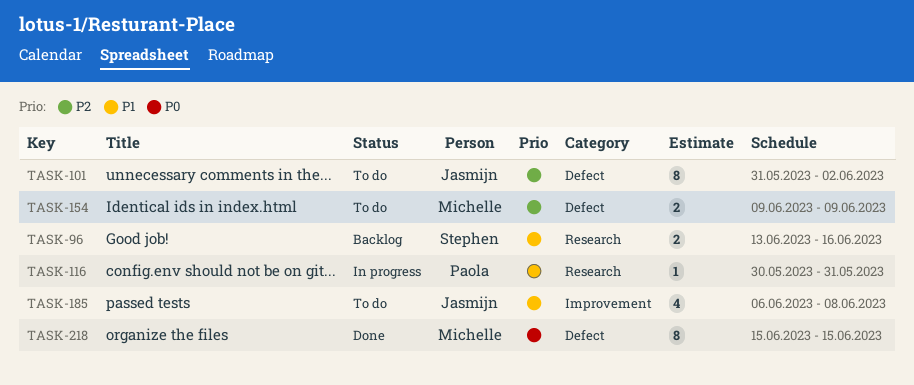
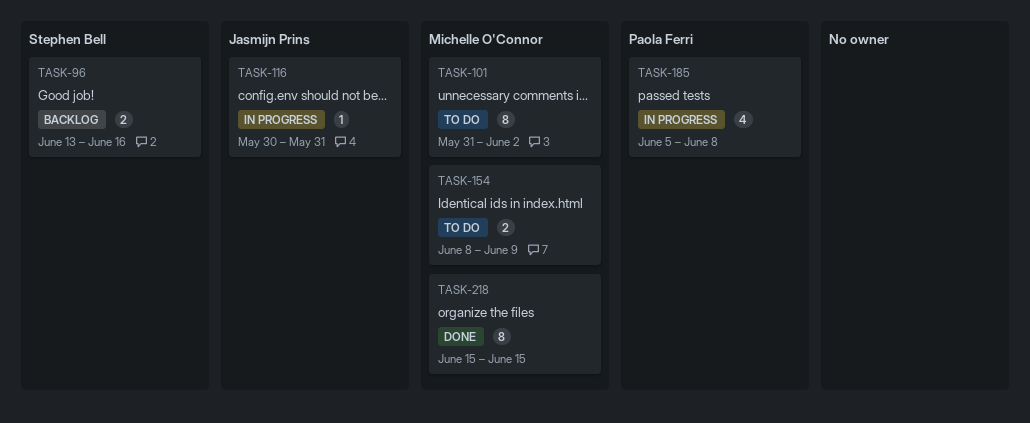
TASK-101, owner: Jasmijn Prins -> Michelle O'Connor
TASK-116, owner: Paola Ferri -> Jasmijn Prins
TASK-154, start: Jun 9 -> Jun 8
TASK-185, status: To do -> In progress
TASK-185, owner: Jasmijn Prins -> Paola Ferri
TASK-185, start: Jun 6 -> Jun 5

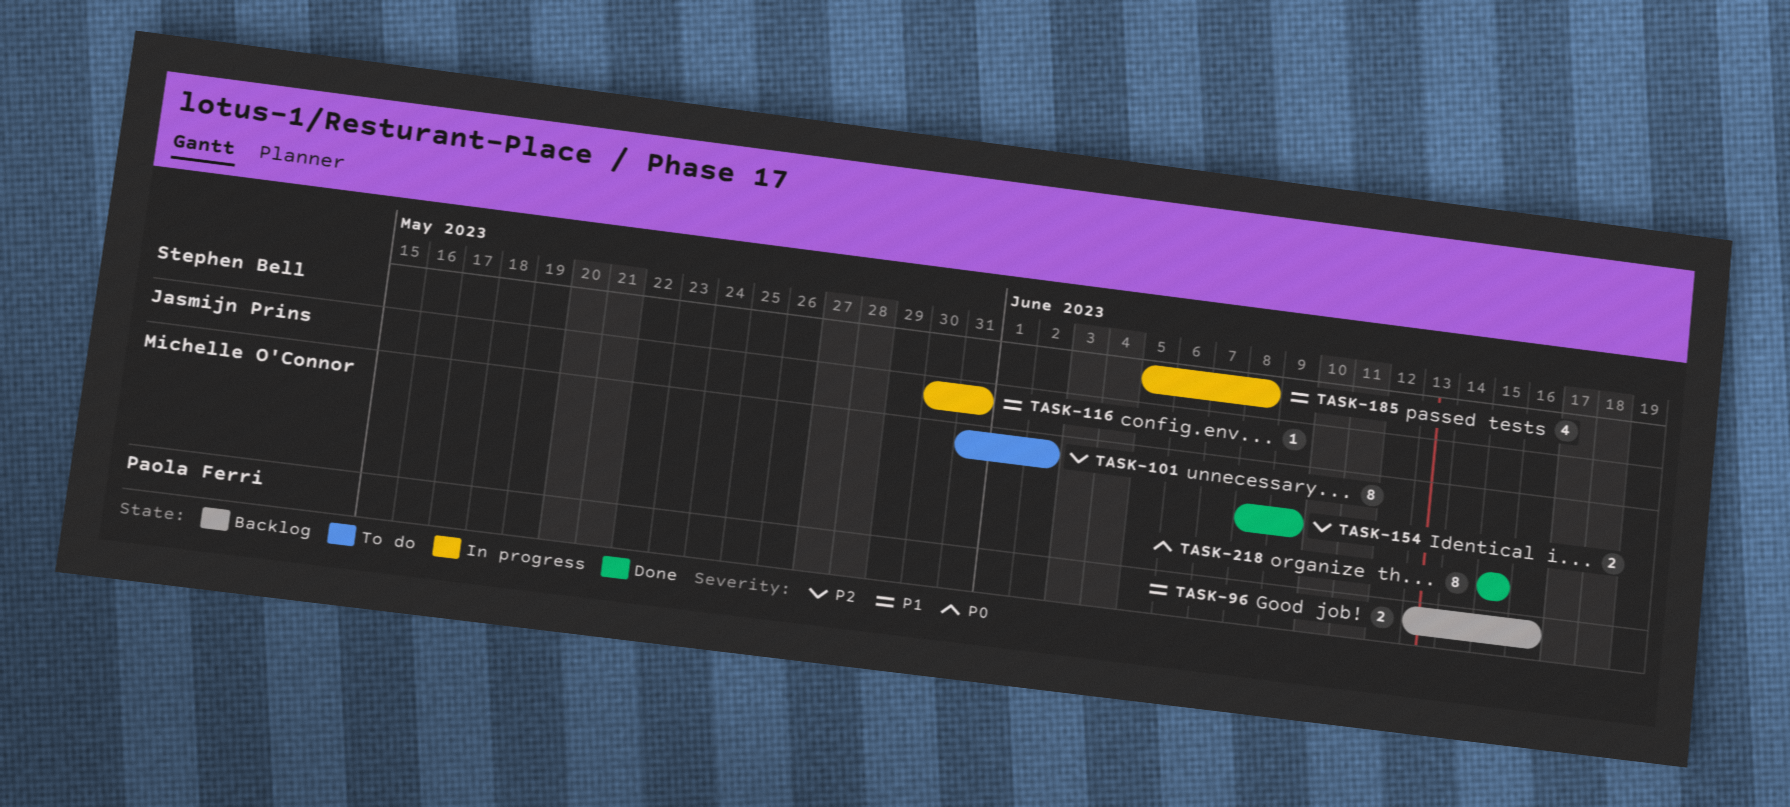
TASK-96, owner: Stephen Bell -> Paola Ferri
TASK-154, status: To do -> Done
TASK-185, owner: Paola Ferri -> Stephen Bell

